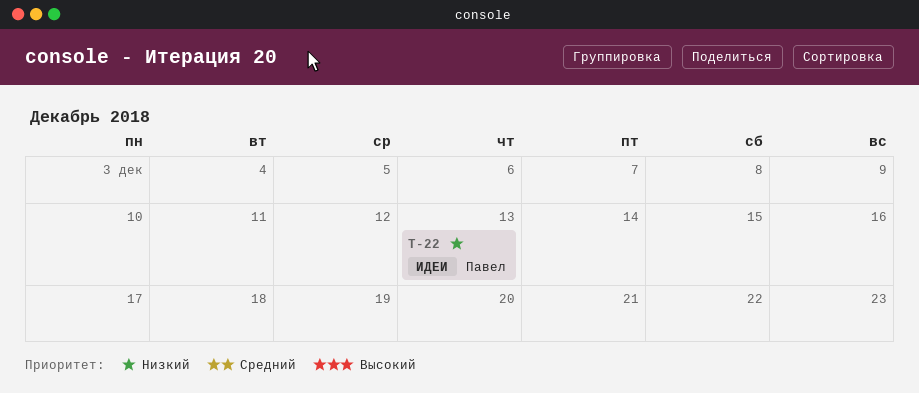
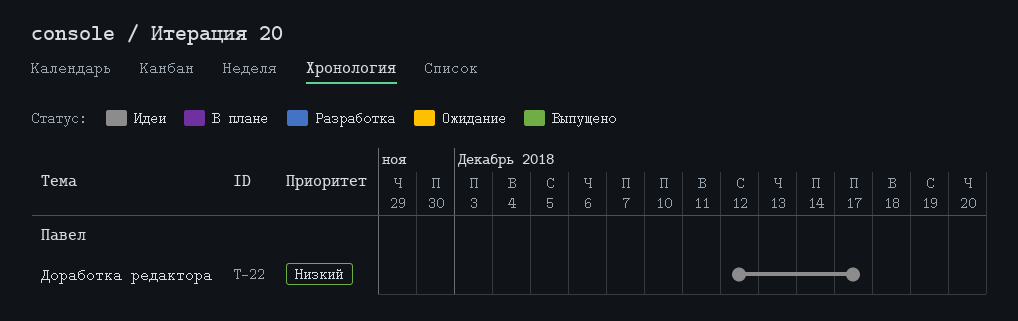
T-22, due: Dec 13 -> Dec 17

